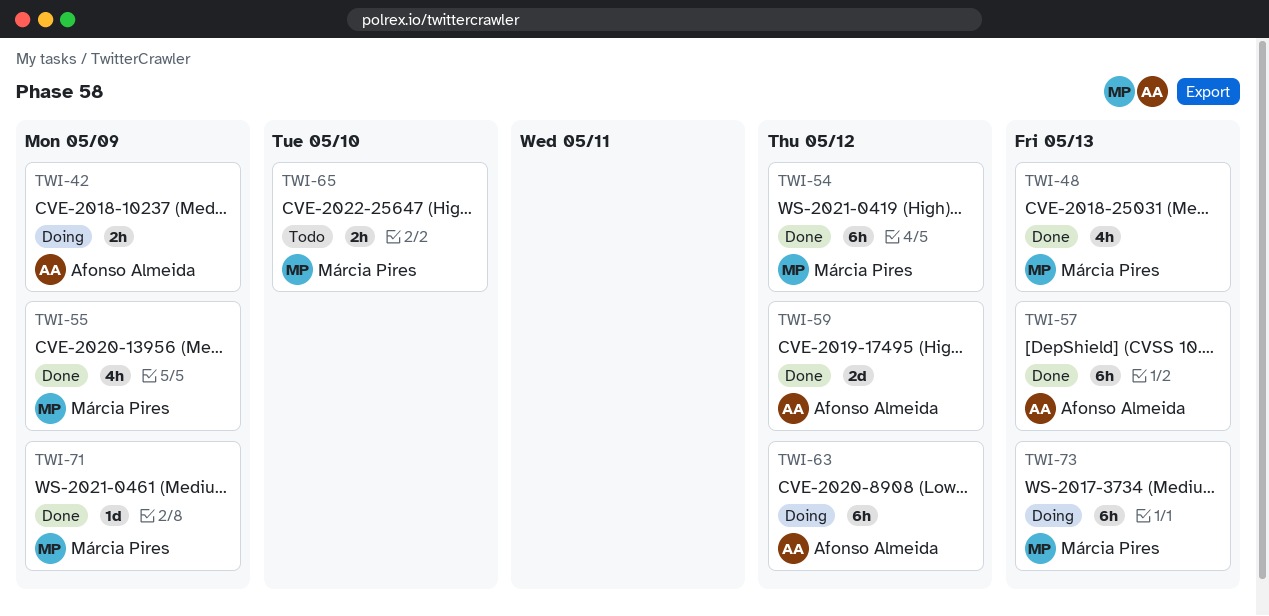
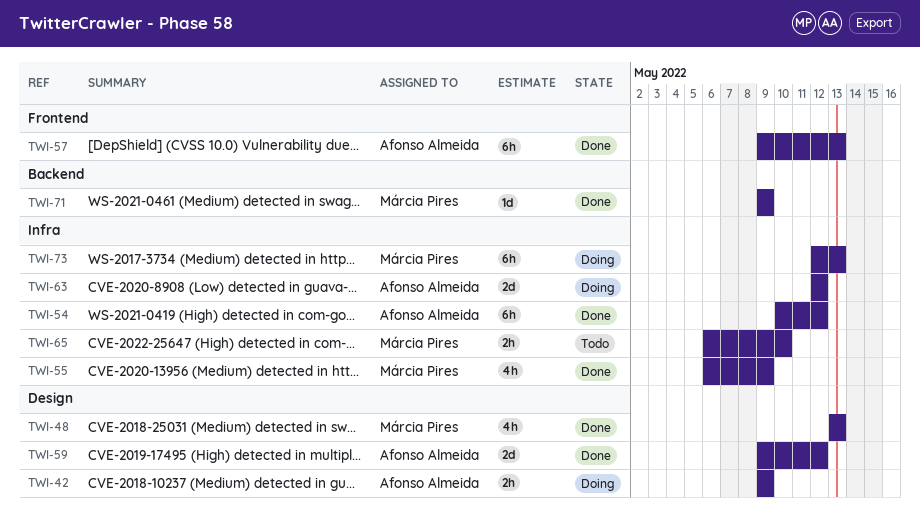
TWI-54, owner: Márcia Pires -> Afonso Almeida
TWI-63, estimate: 6h -> 2d

